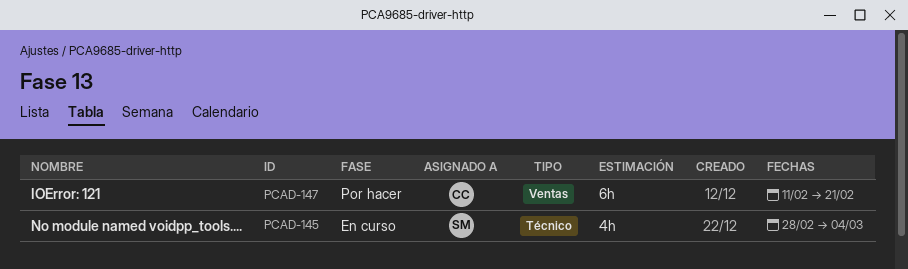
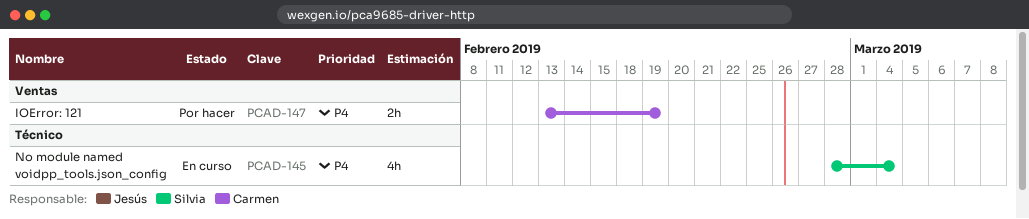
PCAD-147, estimate: 6h -> 2h
PCAD-147, start: Feb 11 -> Feb 13
PCAD-147, due: Feb 21 -> Feb 19

